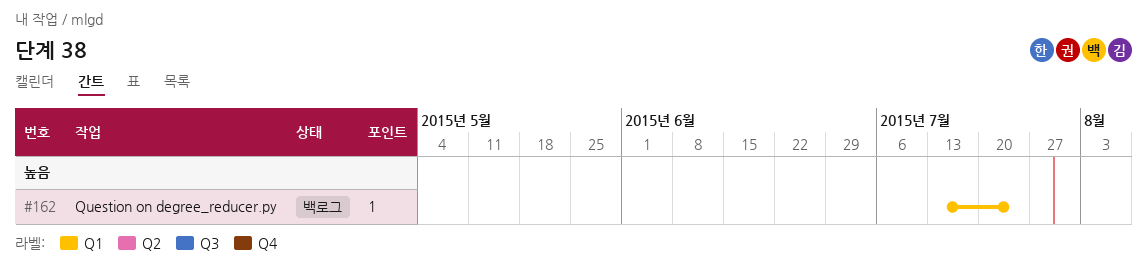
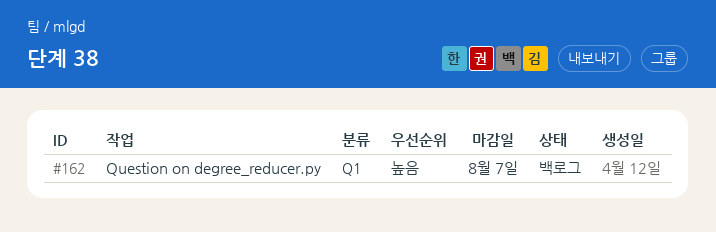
#162, due: Jul 24 -> Aug 7

